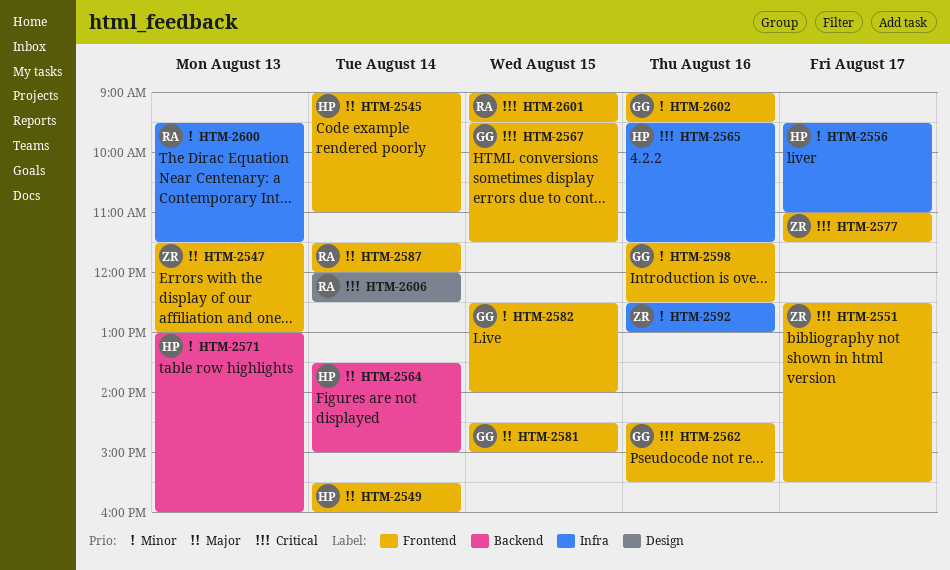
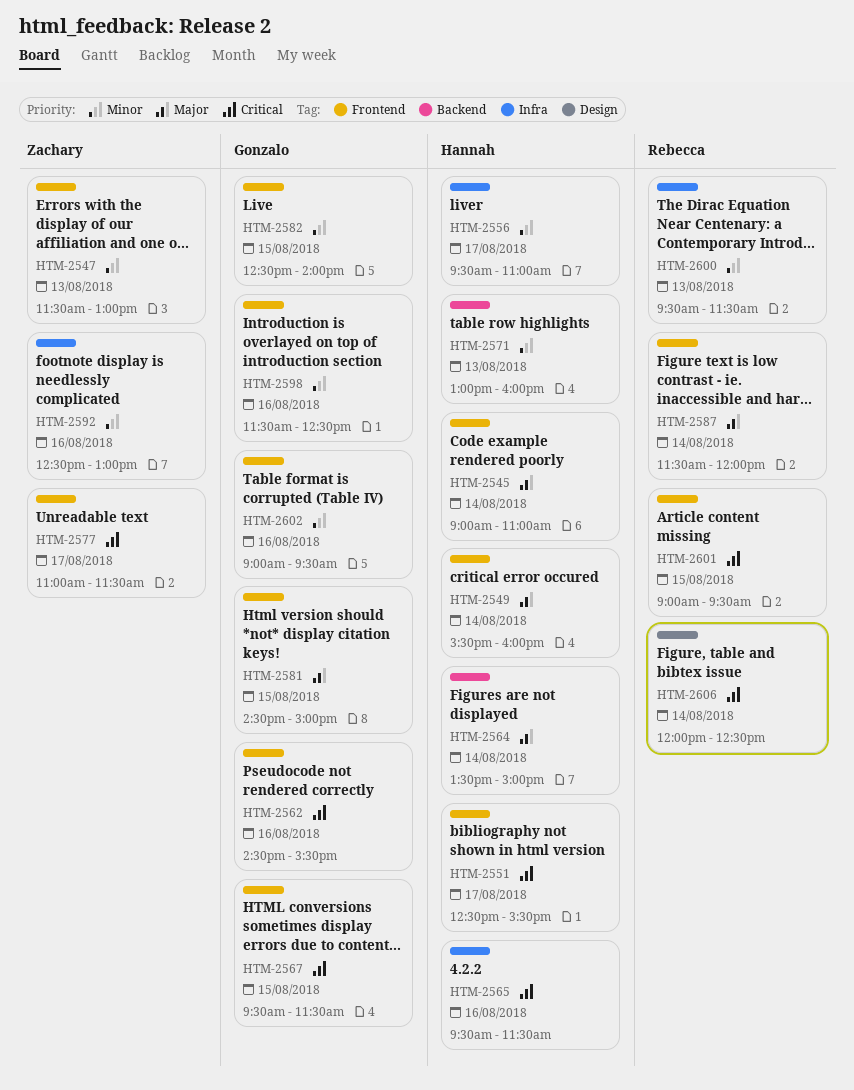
HTM-2547, priority: Major -> Minor
HTM-2551, owner: Zachary -> Hannah

